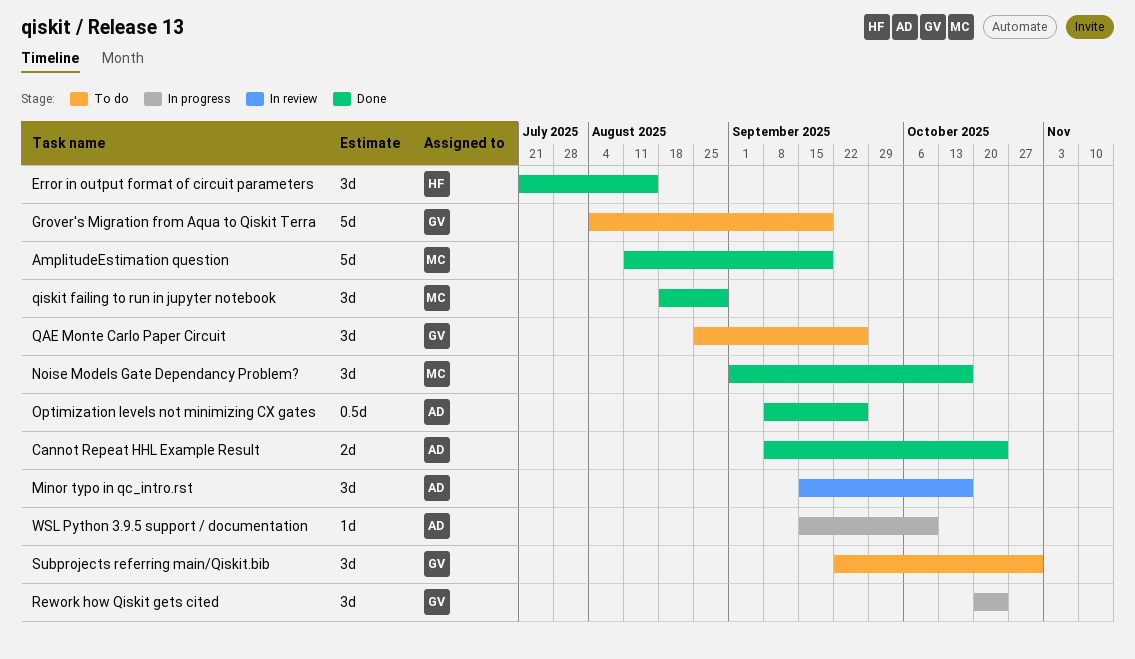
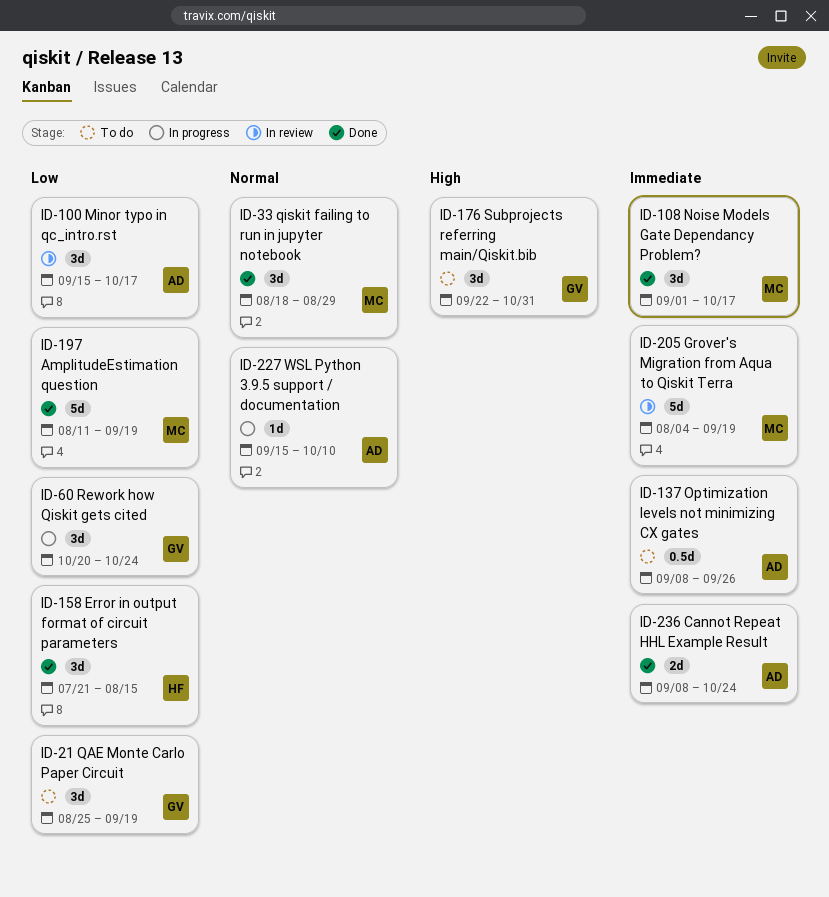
Grover's Migration from Aqua to Qiskit Terra, status: To do -> In review
Grover's Migration from Aqua to Qiskit Terra, owner: GV -> MC
Optimization levels not minimizing CX gates, status: Done -> To do
QAE Monte Carlo Paper Circuit, due: Sep 26 -> Sep 19

